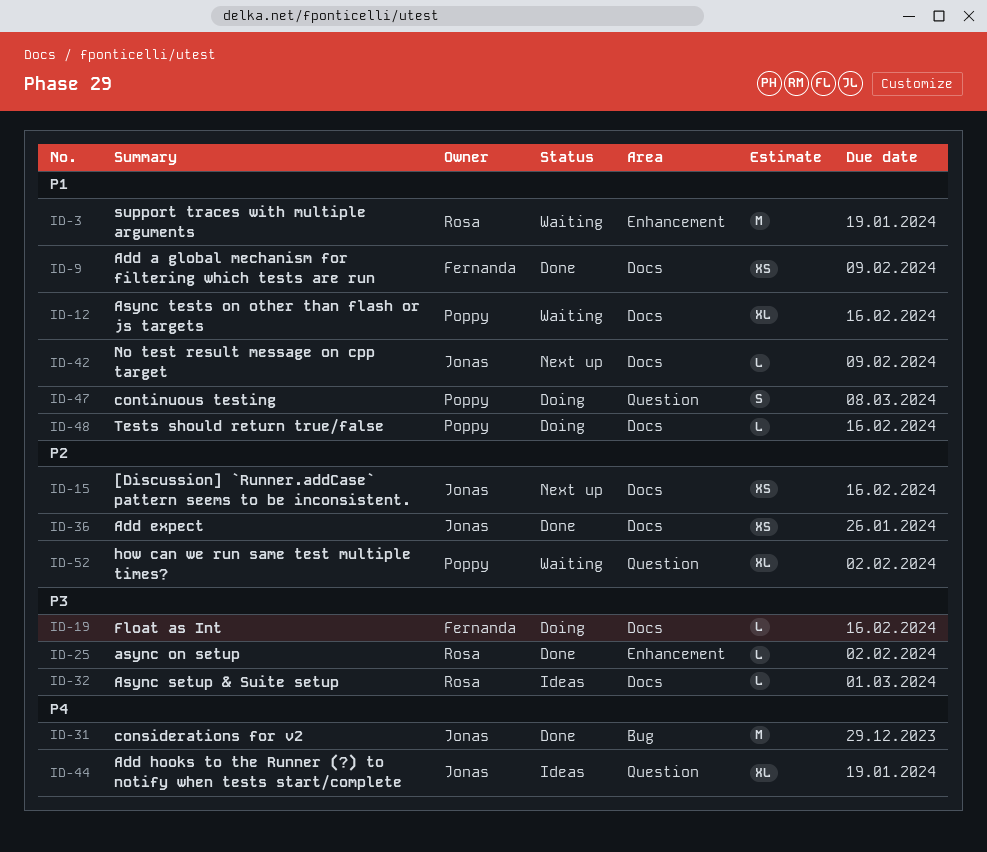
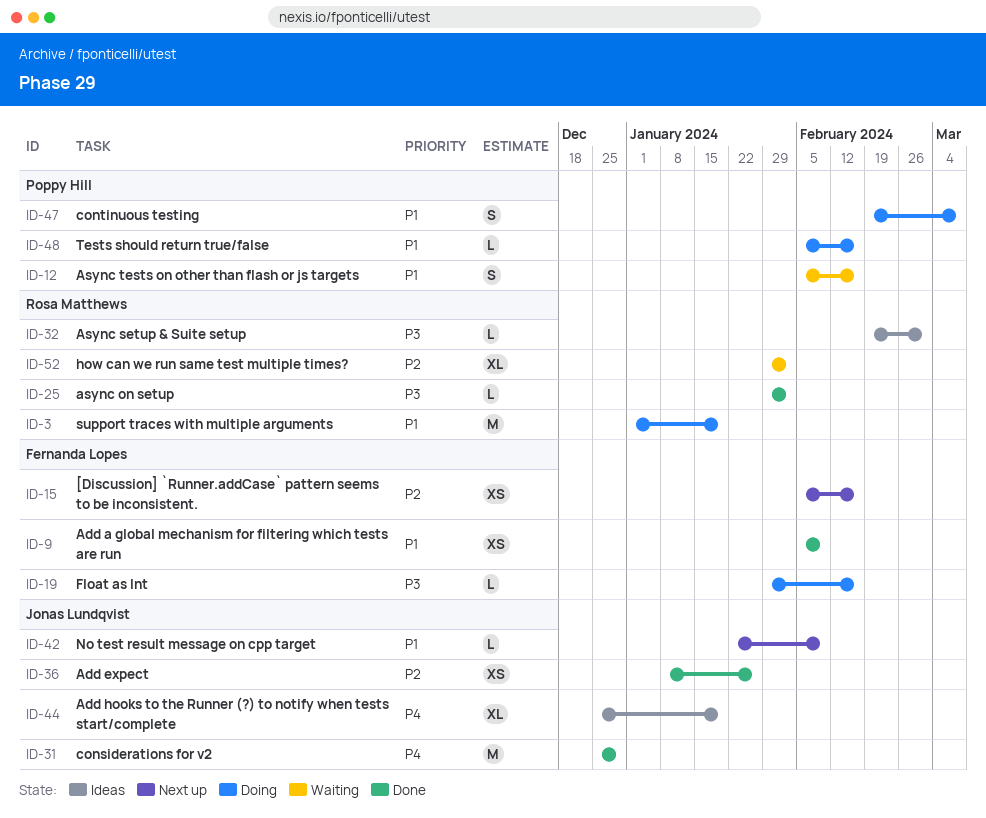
ID-3, status: Waiting -> Doing
ID-12, estimate: XL -> S
ID-15, owner: Jonas Lundqvist -> Fernanda Lopes
ID-52, owner: Poppy Hill -> Rosa Matthews

